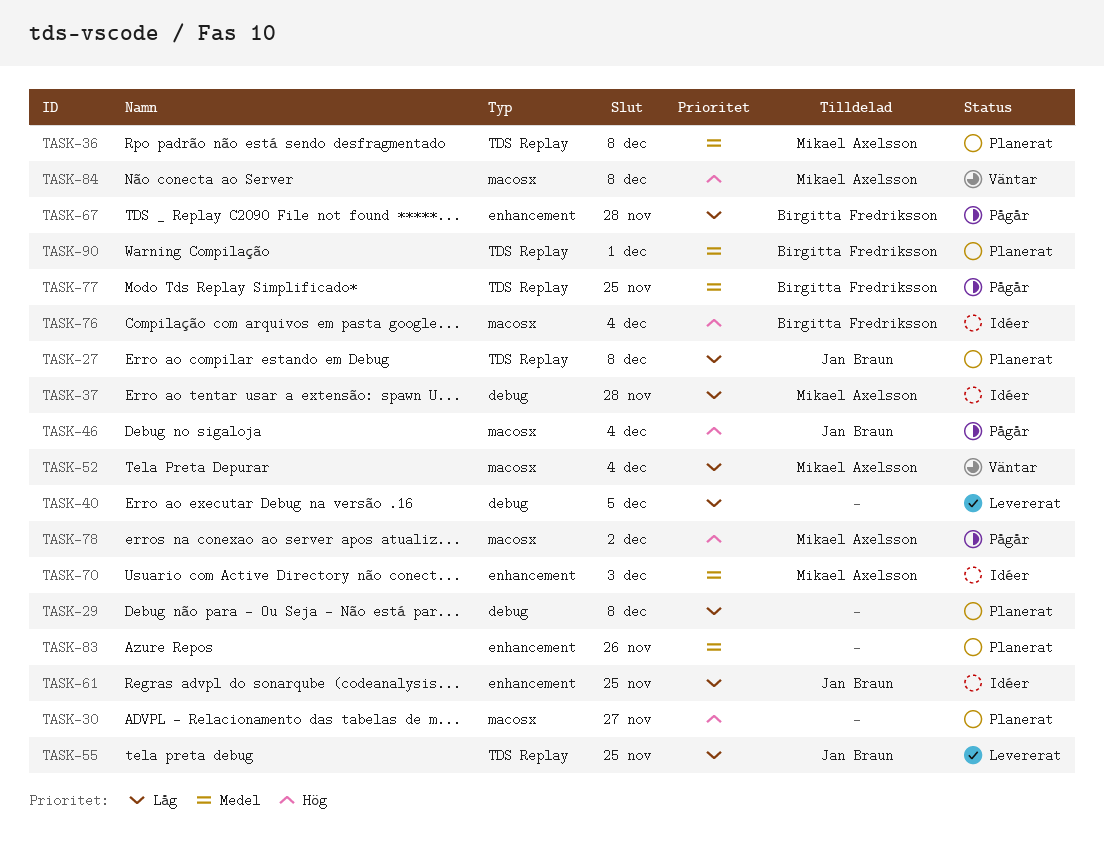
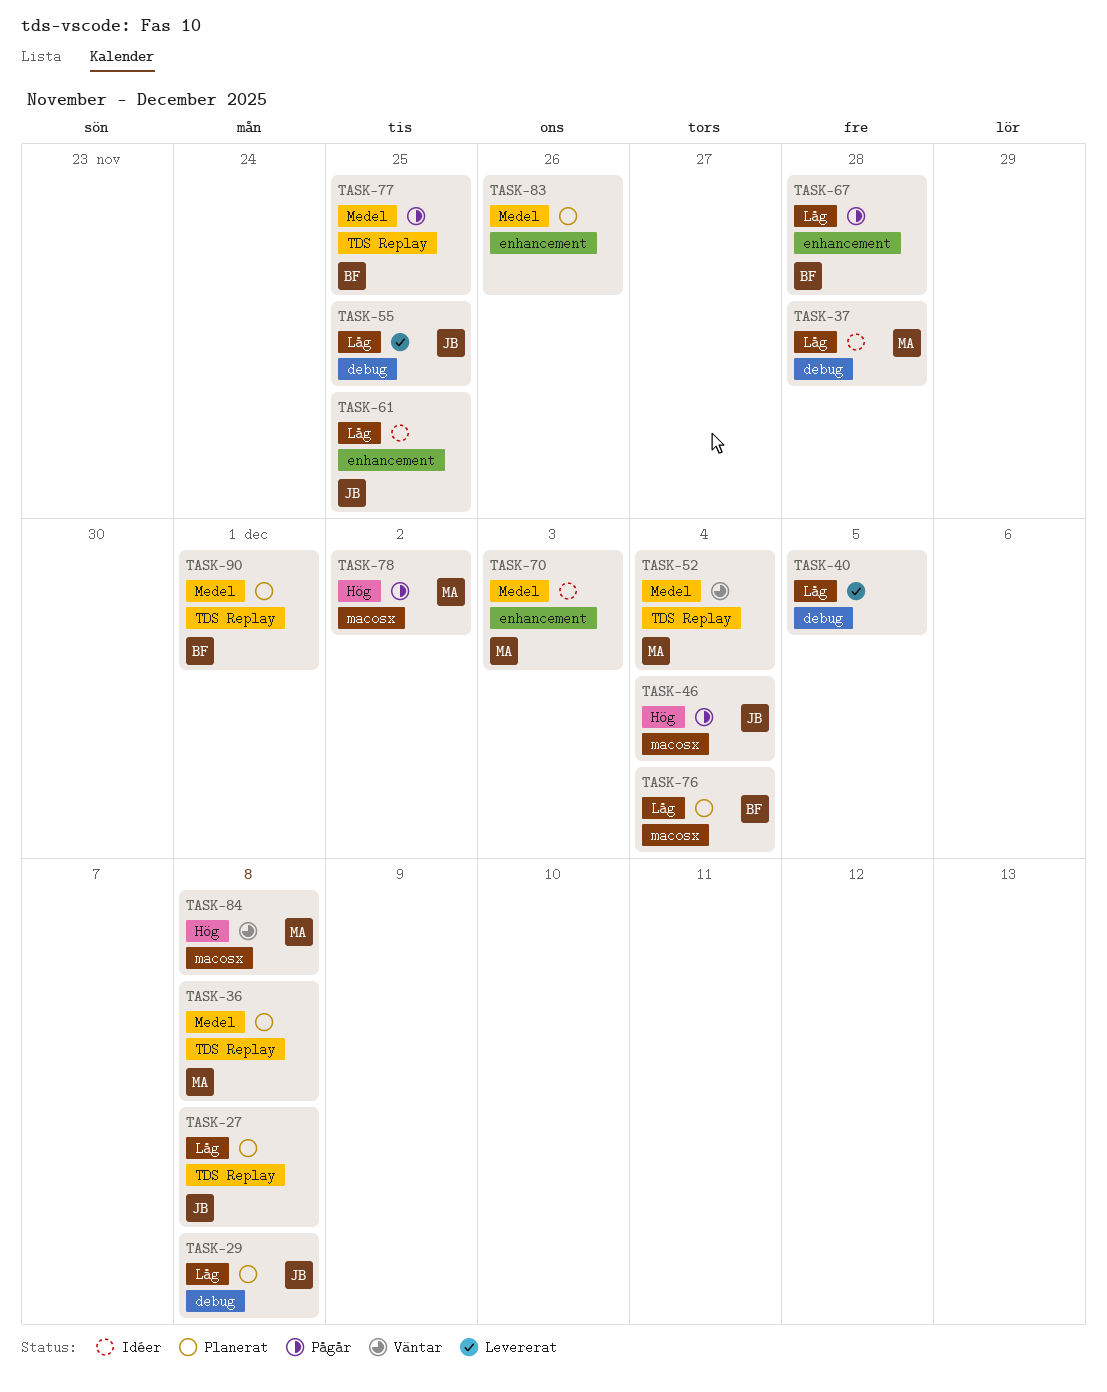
TASK-29, owner: none -> Jan Braun
TASK-30: present -> none
TASK-52, priority: Låg -> Medel
TASK-52, label: macosx -> TDS Replay
TASK-55, label: TDS Replay -> debug
TASK-76, status: Idéer -> Planerat
TASK-76, priority: Hög -> Låg

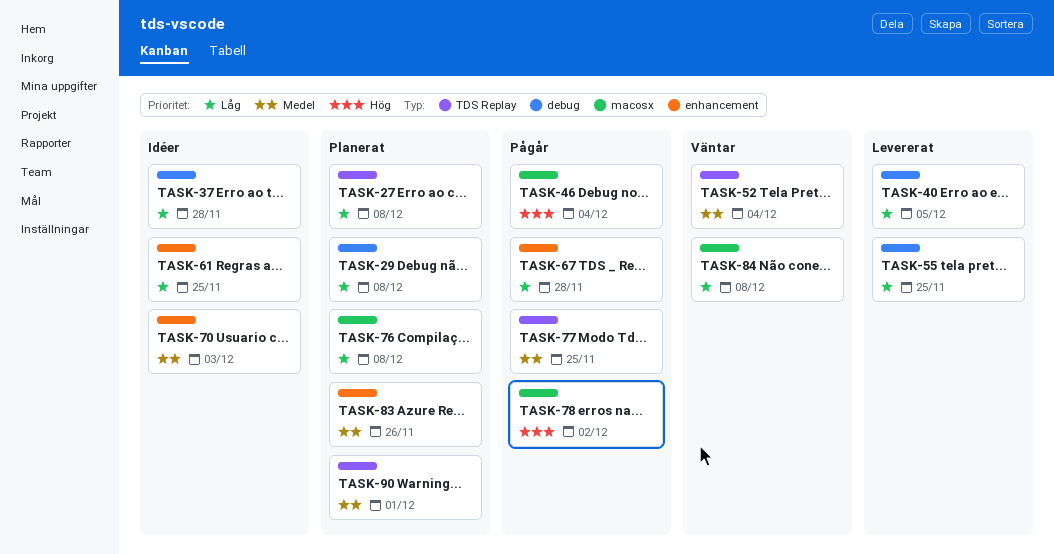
TASK-36: present -> none
TASK-76, due: Dec 4 -> Dec 8
TASK-84, priority: Hög -> Låg

